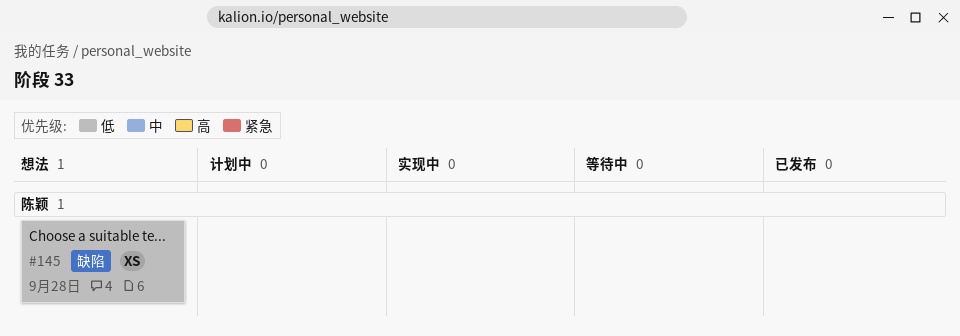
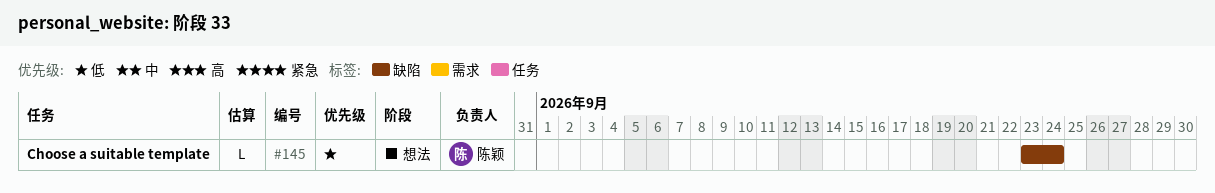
#145, estimate: XS -> L
#145, due: Sep 28 -> Sep 24

